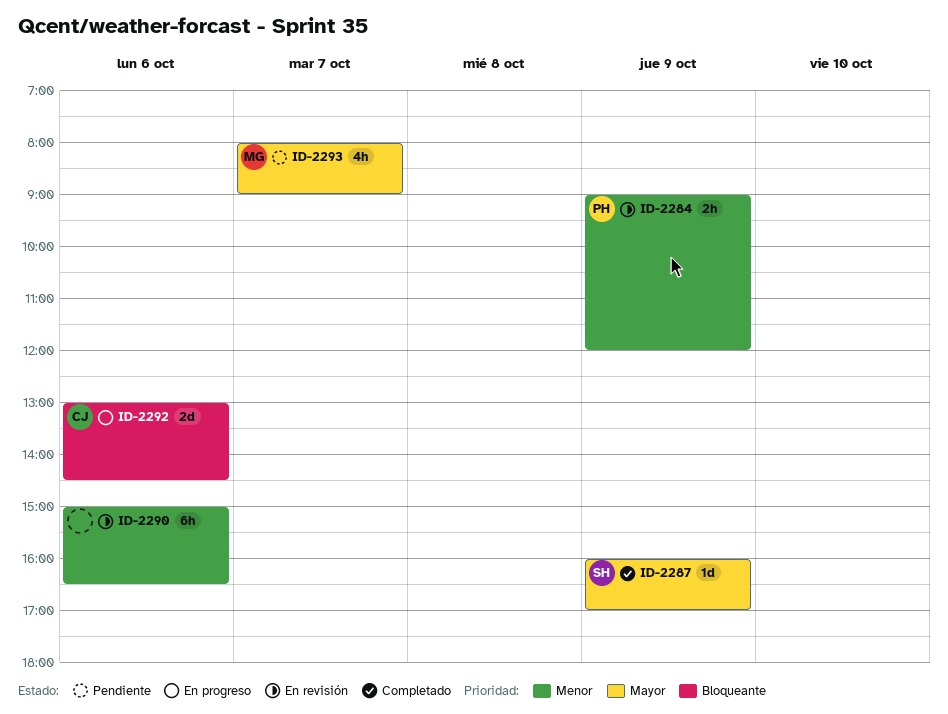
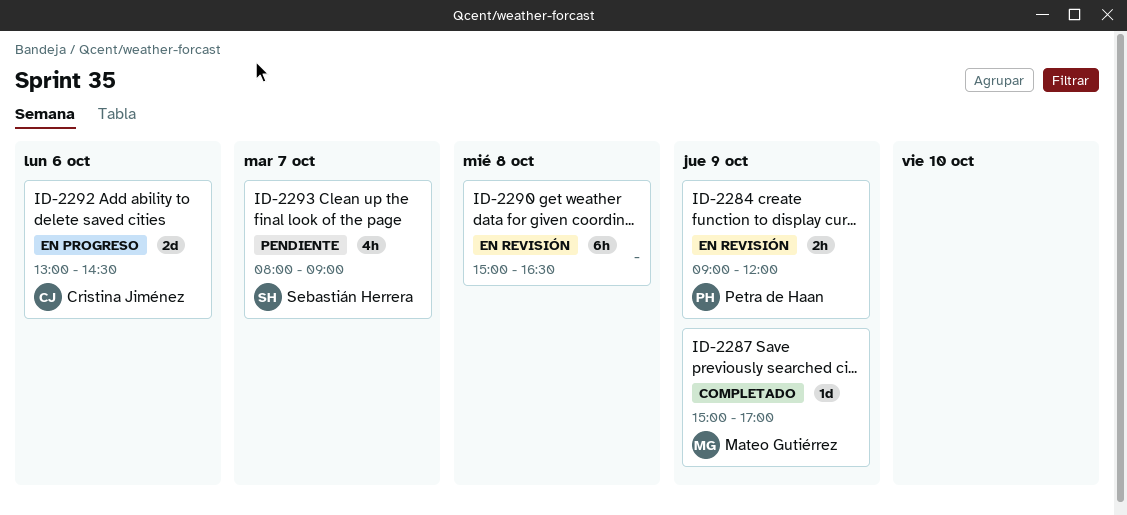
ID-2287, owner: Sebastián Herrera -> Mateo Gutiérrez
ID-2287, begins: 16:00 -> 15:00
ID-2290, day: Oct 6 -> Oct 8
ID-2293, owner: Mateo Gutiérrez -> Sebastián Herrera

